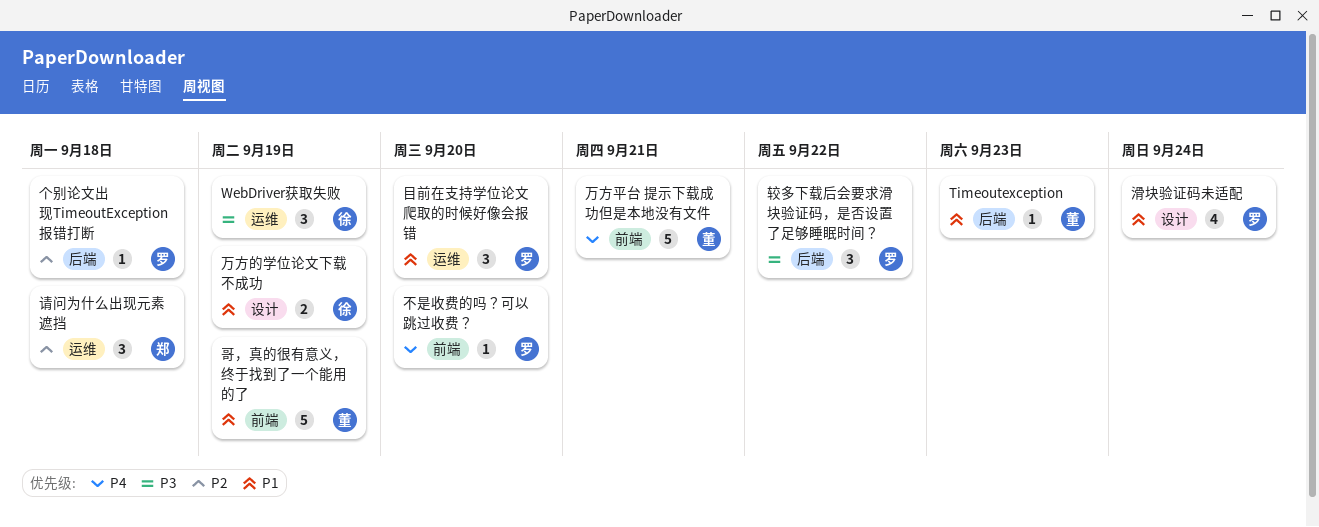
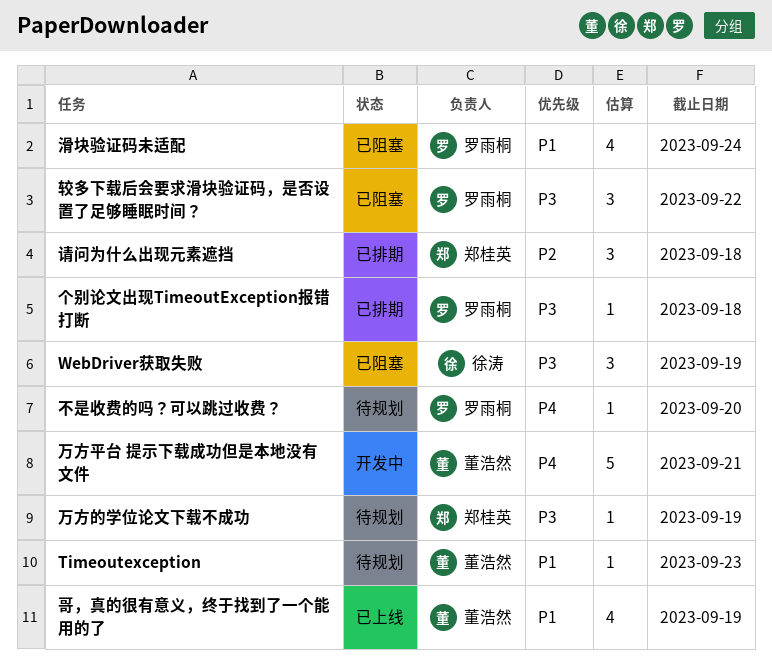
万方的学位论文下载不成功, owner: 徐涛 -> 郑桂英
万方的学位论文下载不成功, priority: P1 -> P3
万方的学位论文下载不成功, estimate: 2 -> 1
个别论文出现TimeoutException报错打断, priority: P2 -> P3
哥，真的很有意义，终于找到了一个能用的了, estimate: 5 -> 4
目前在支持学位论文爬取的时候好像会报错: present -> none

